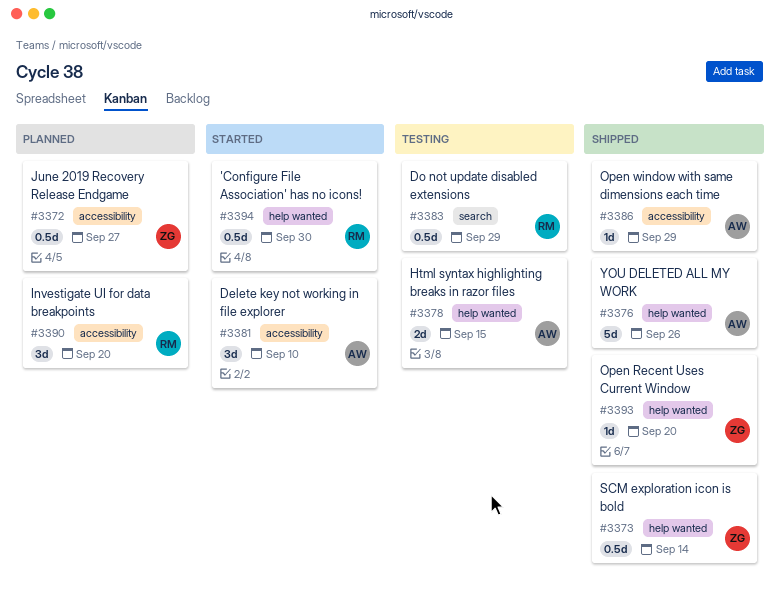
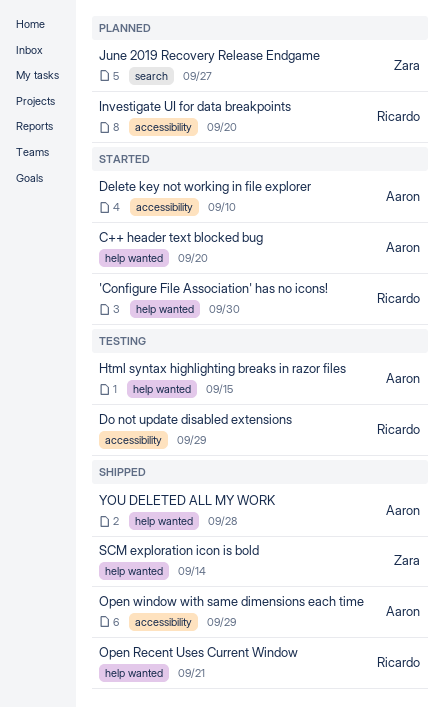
C++ header text blocked bug: none -> present
Do not update disabled extensions, label: search -> accessibility
June 2019 Recovery Release Endgame, label: accessibility -> search
Open Recent Uses Current Window, owner: Zara -> Ricardo
Open Recent Uses Current Window, due: Sep 20 -> Sep 21
YOU DELETED ALL MY WORK, due: Sep 26 -> Sep 28

